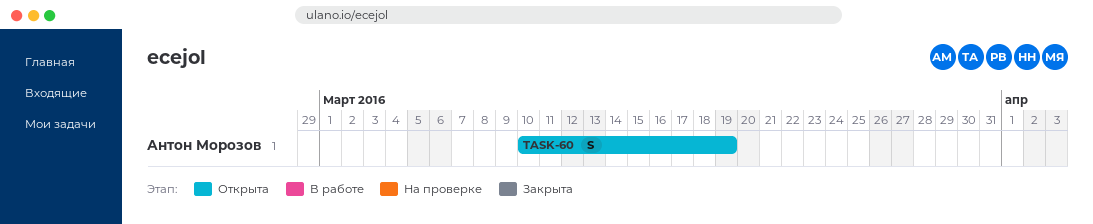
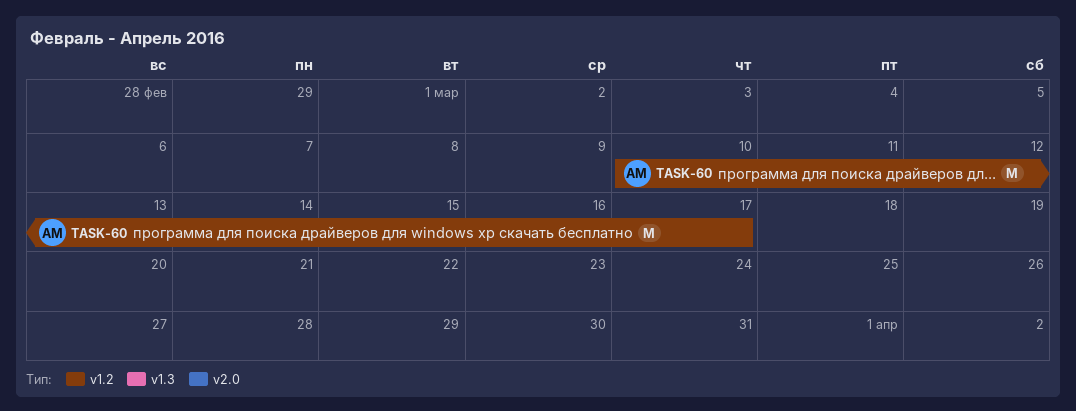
TASK-60, estimate: S -> M
TASK-60, due: Mar 19 -> Mar 17

